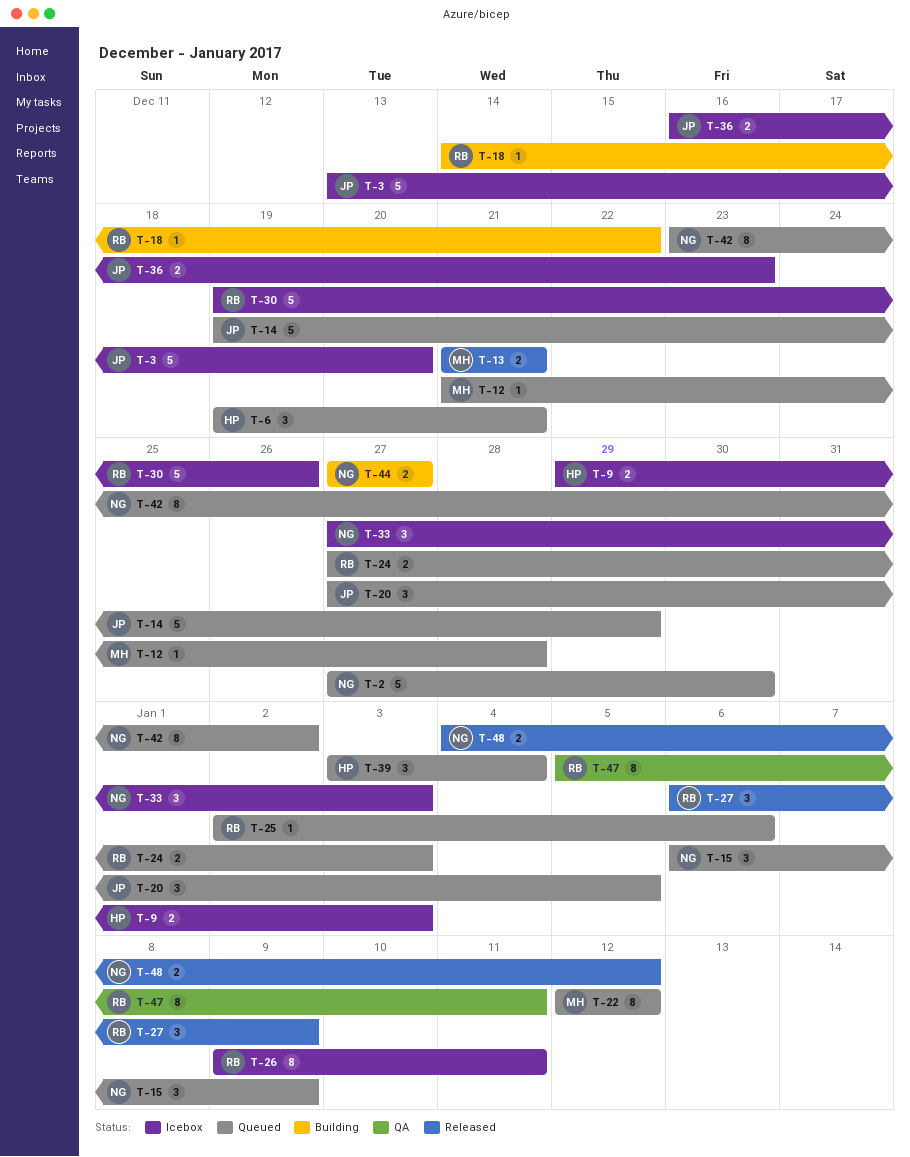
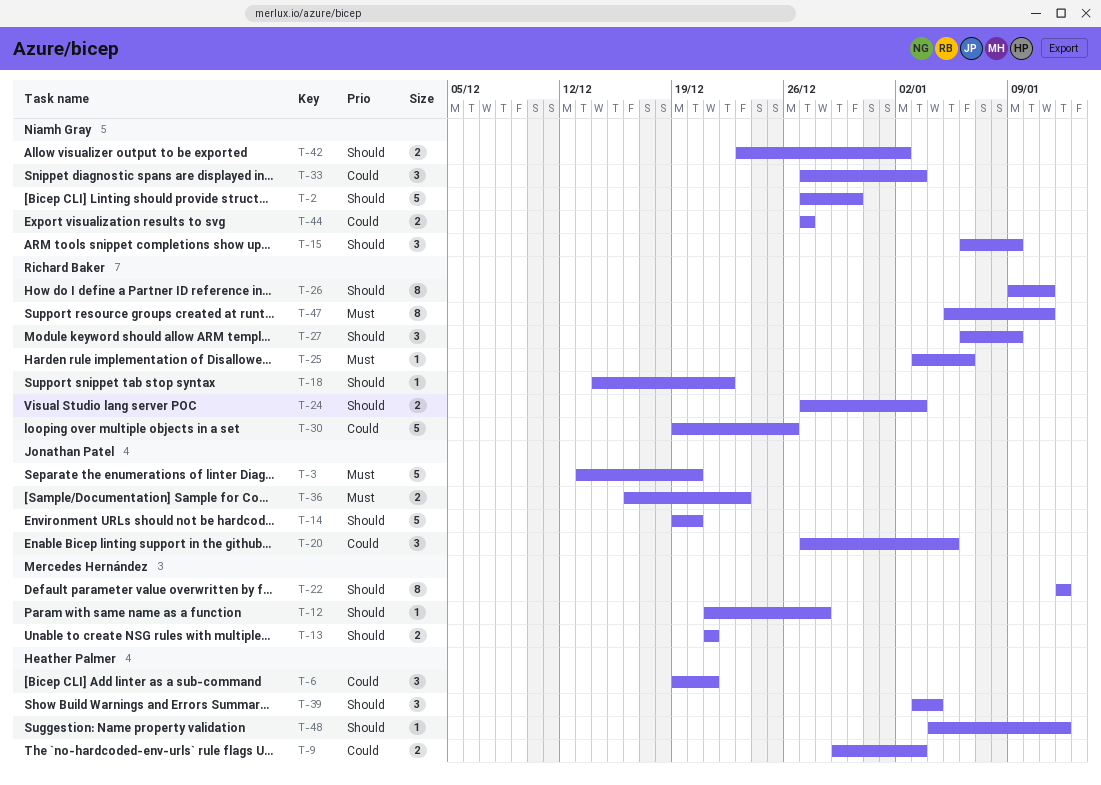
T-14, due: Dec 29 -> Dec 20
T-25, start: Jan 2 -> Jan 3
T-42, estimate: 8 -> 2
T-48, owner: Niamh Gray -> Heather Palmer
T-48, estimate: 2 -> 1

